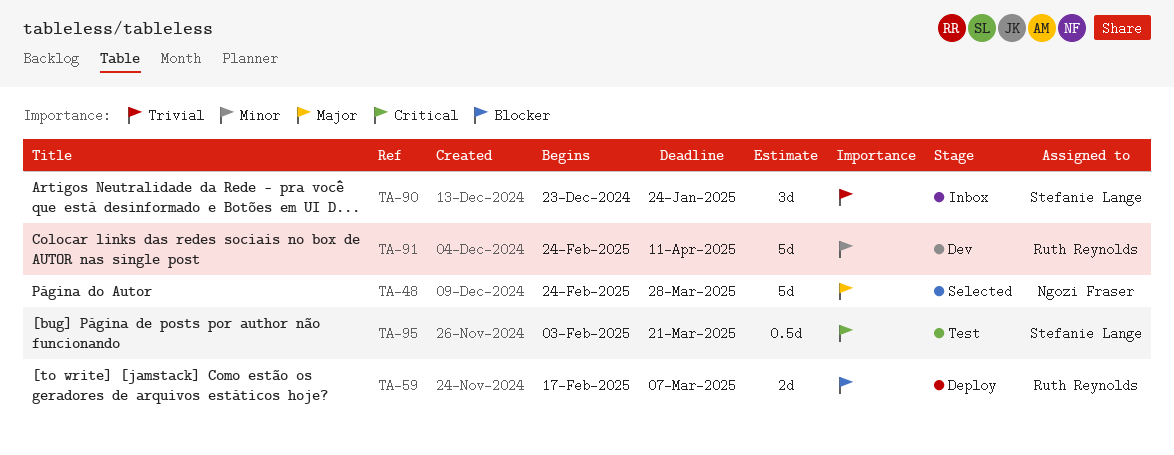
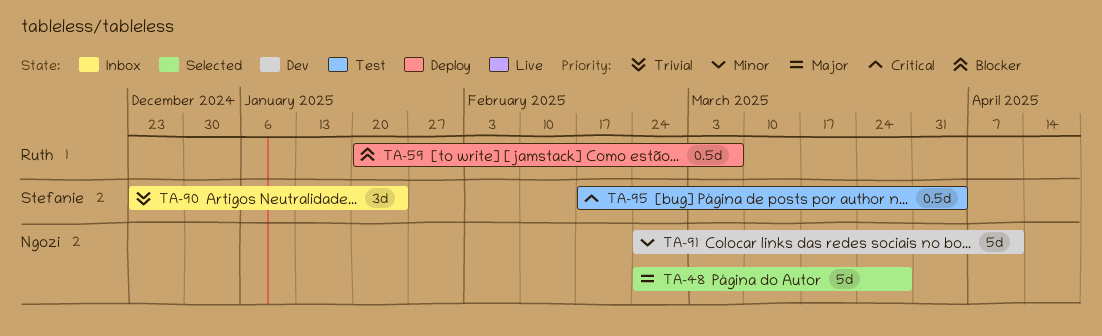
TA-59, estimate: 2d -> 0.5d
TA-59, start: Feb 17 -> Jan 20
TA-91, owner: Ruth Reynolds -> Ngozi Fraser
TA-95, start: Feb 3 -> Feb 17
TA-95, due: Mar 21 -> Apr 4

